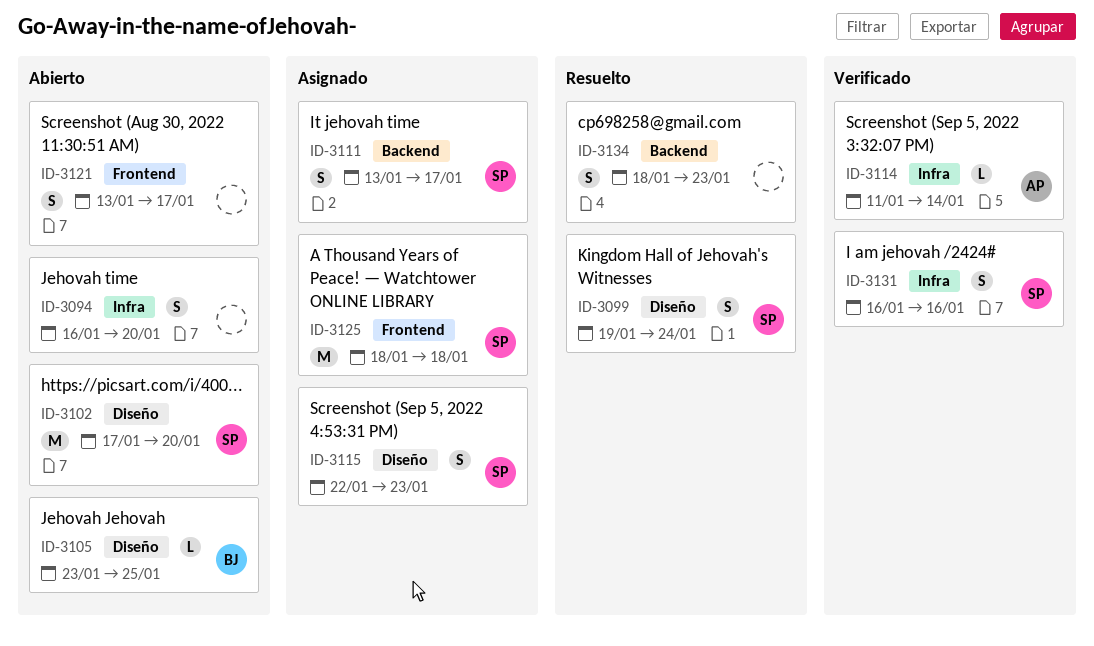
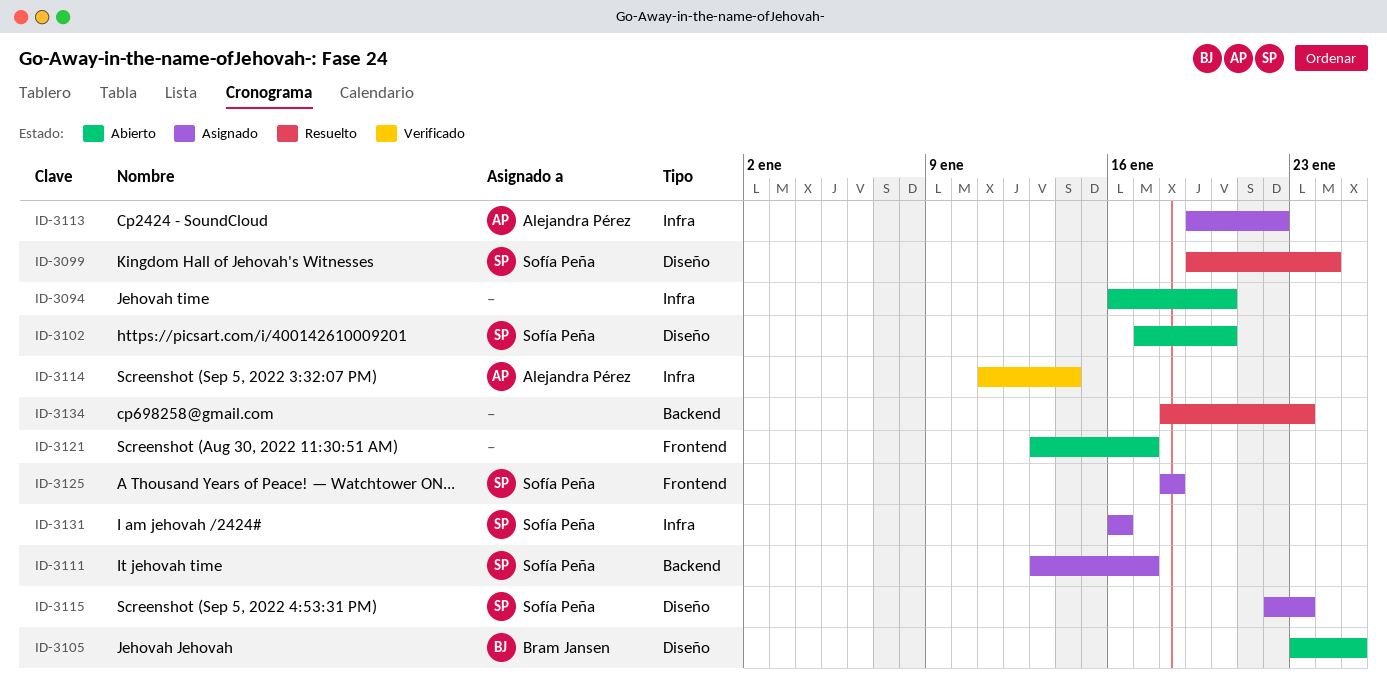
ID-3113: none -> present
ID-3131, status: Verificado -> Asignado

